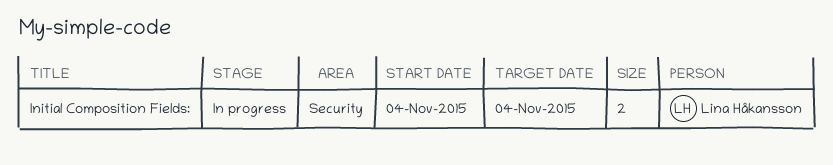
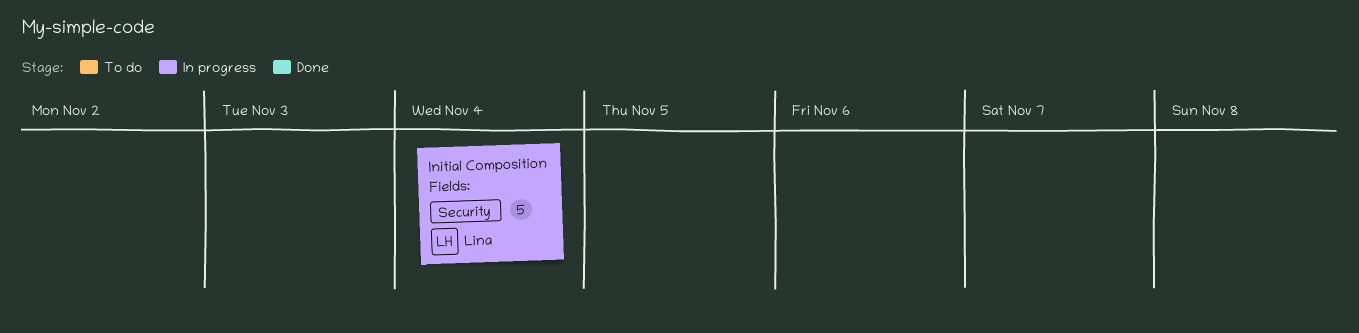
Initial Composition Fields:, estimate: 2 -> 5

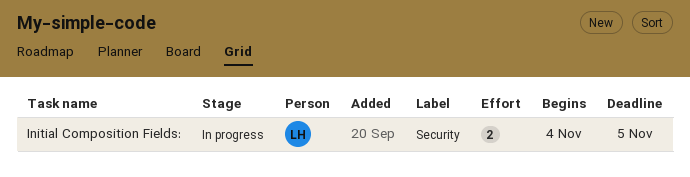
Initial Composition Fields:, estimate: 5 -> 2
Initial Composition Fields:, due: Nov 4 -> Nov 5

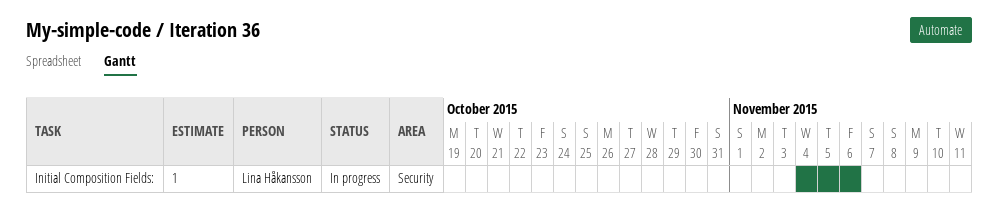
Initial Composition Fields:, estimate: 2 -> 1
Initial Composition Fields:, due: Nov 5 -> Nov 6

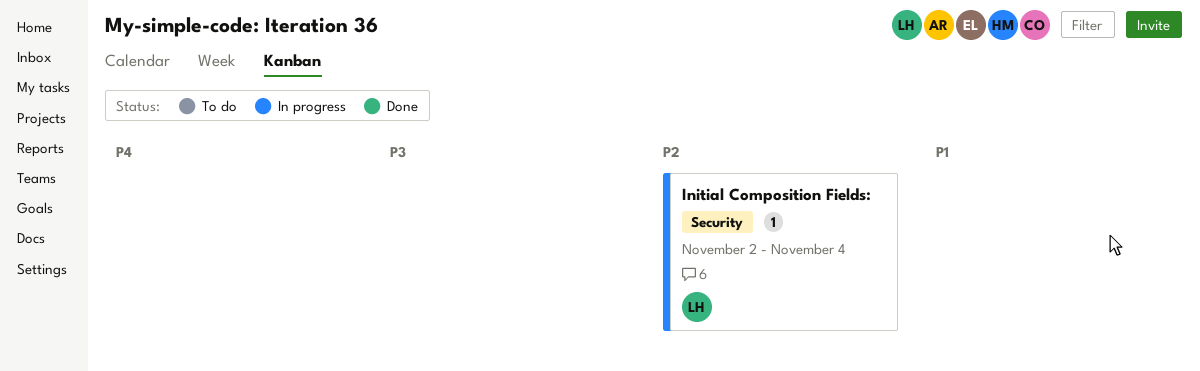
Initial Composition Fields:, start: Nov 4 -> Nov 2
Initial Composition Fields:, due: Nov 6 -> Nov 4

